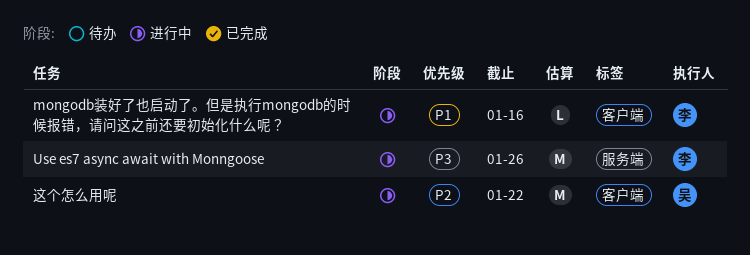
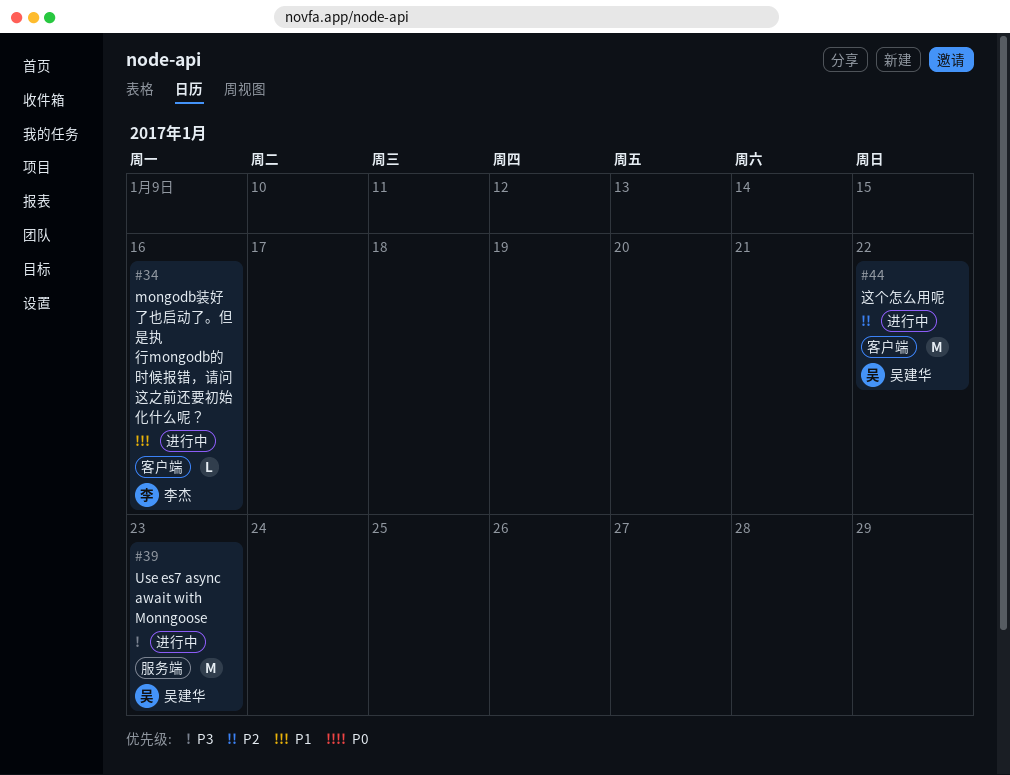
Use es7 async await with Monngoose, owner: 李杰 -> 吴建华
Use es7 async await with Monngoose, due: Jan 26 -> Jan 23

